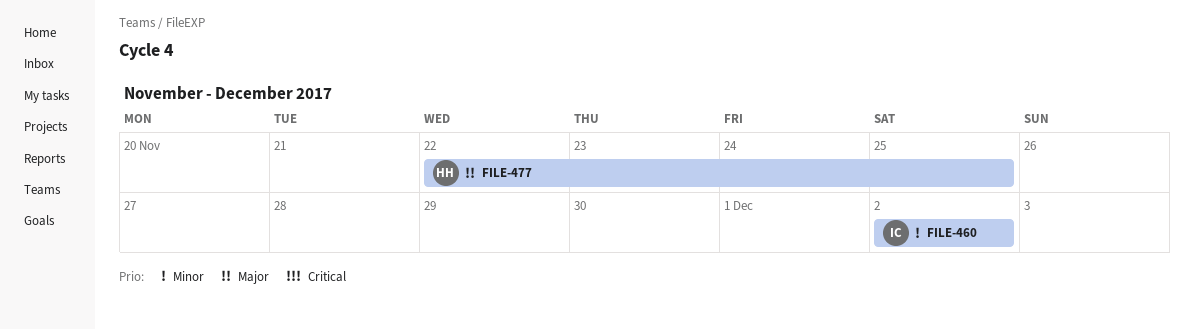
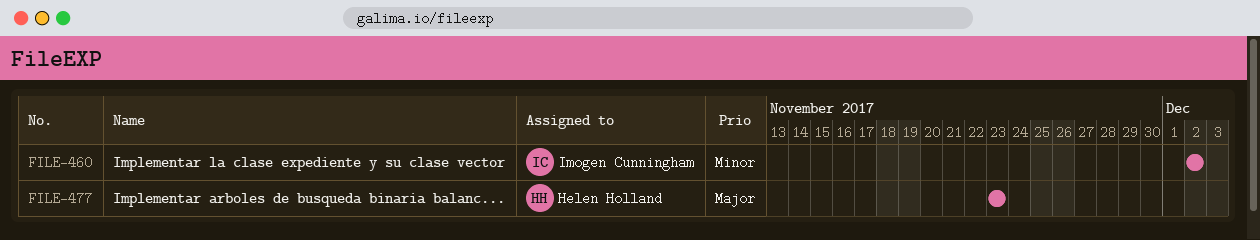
FILE-477, start: Nov 22 -> Nov 23
FILE-477, due: Nov 25 -> Nov 23

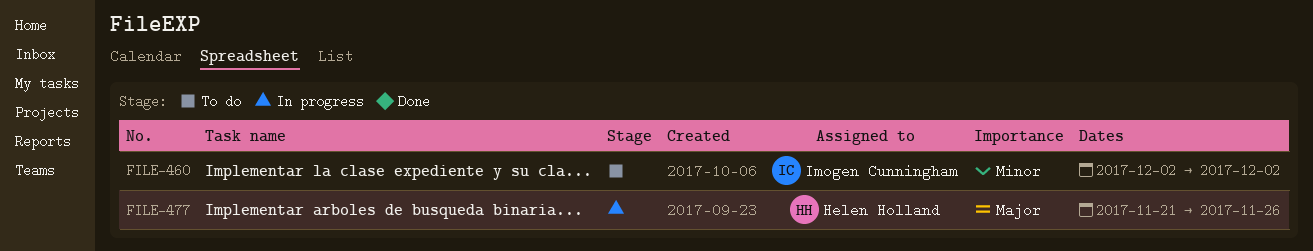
FILE-477, start: Nov 23 -> Nov 21
FILE-477, due: Nov 23 -> Nov 26

